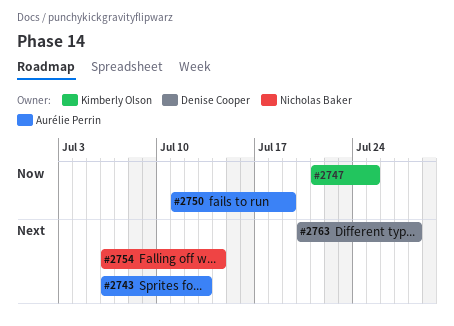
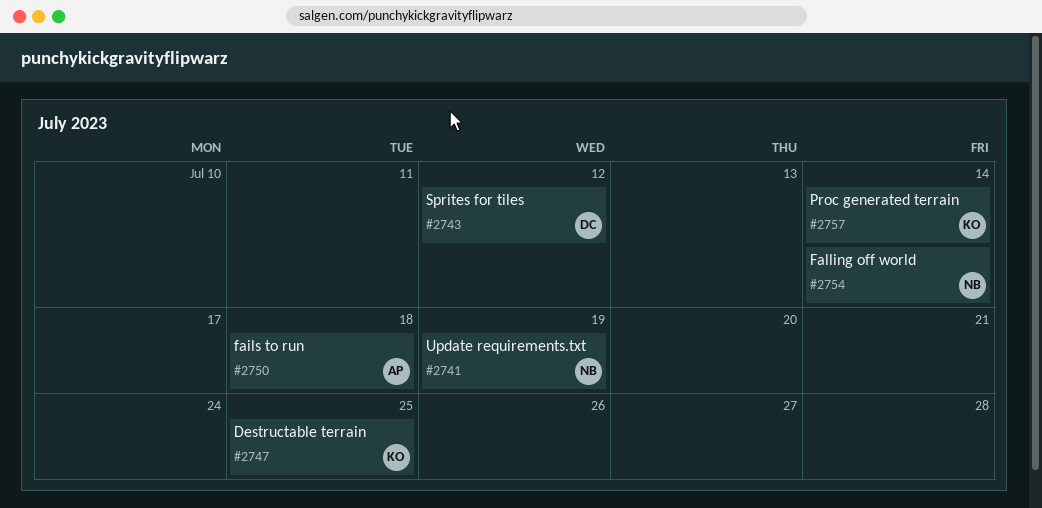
#2741: none -> present
#2743, owner: Aurélie Perrin -> Denise Cooper
#2743, due: Jul 13 -> Jul 12
#2750, due: Jul 19 -> Jul 18
#2757: none -> present
#2763: present -> none

